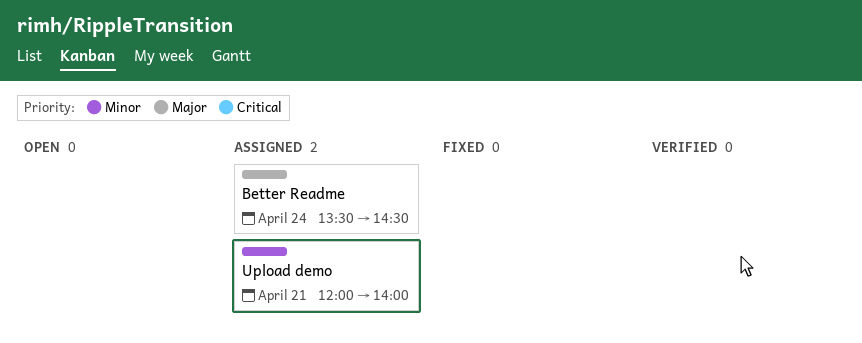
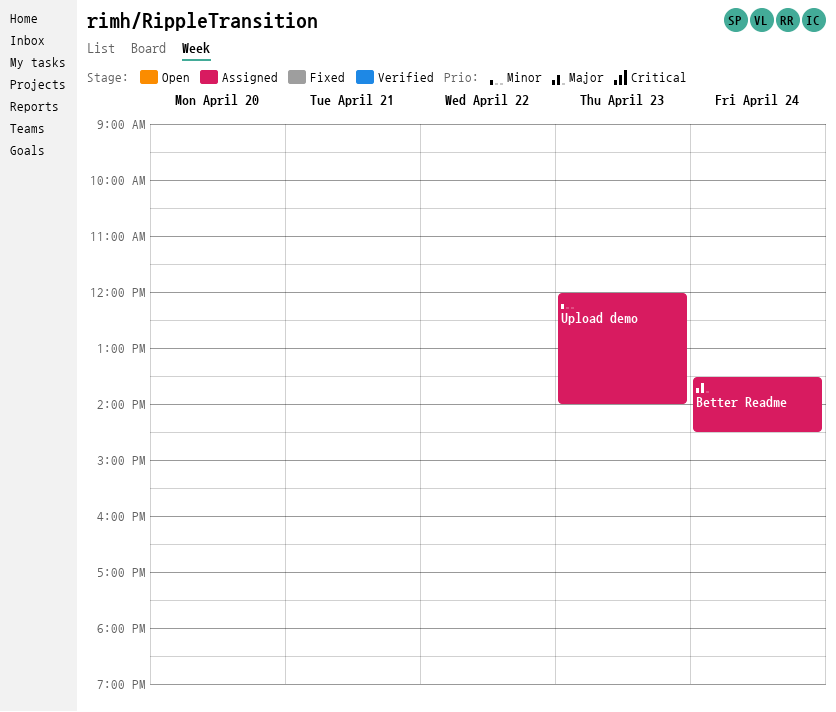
Upload demo, day: Apr 21 -> Apr 23

